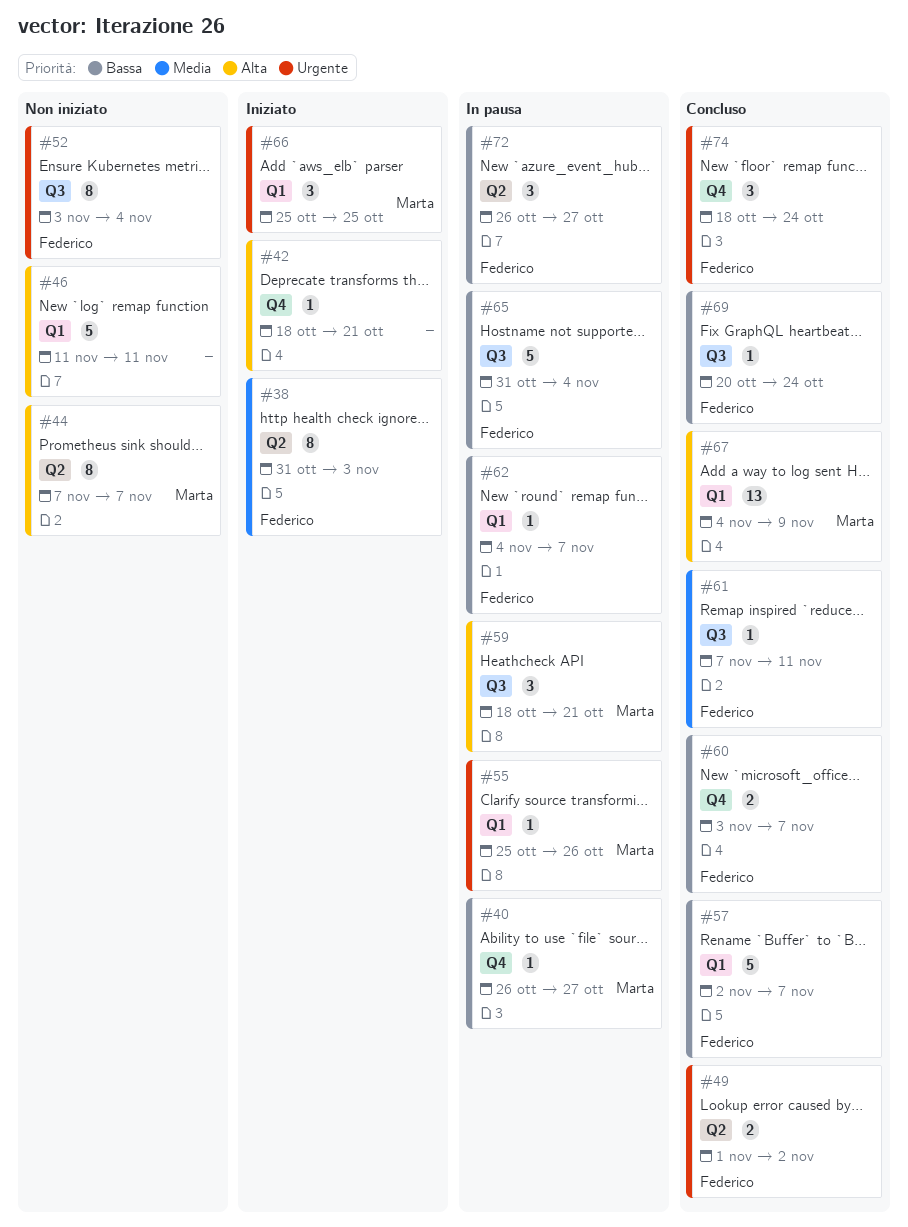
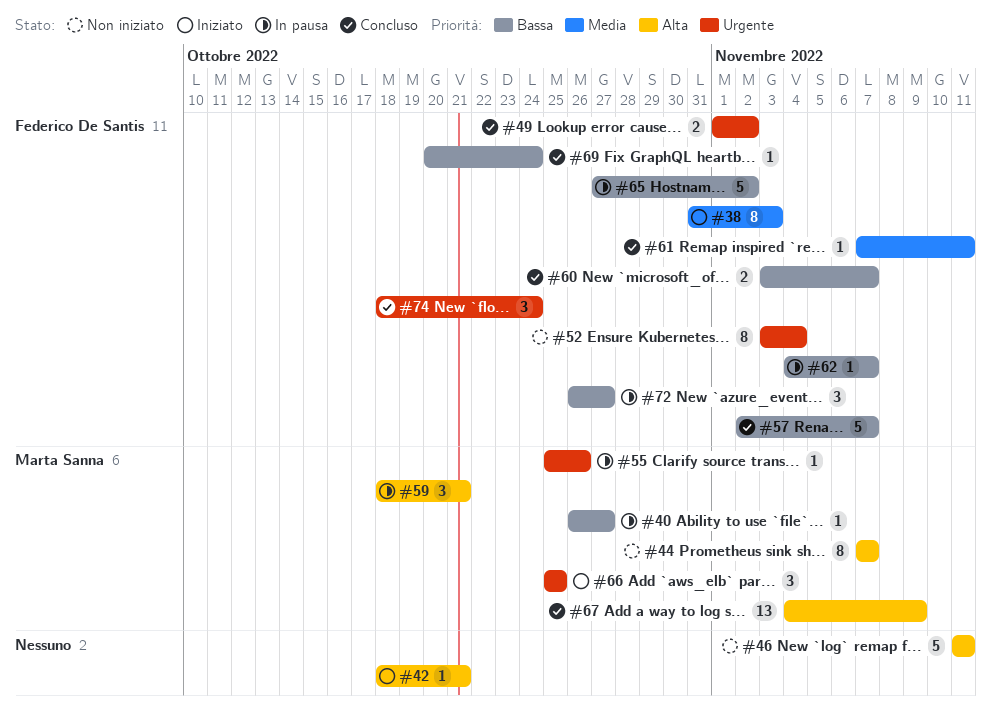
#65, start: Oct 31 -> Oct 27
#65, due: Nov 4 -> Nov 2

